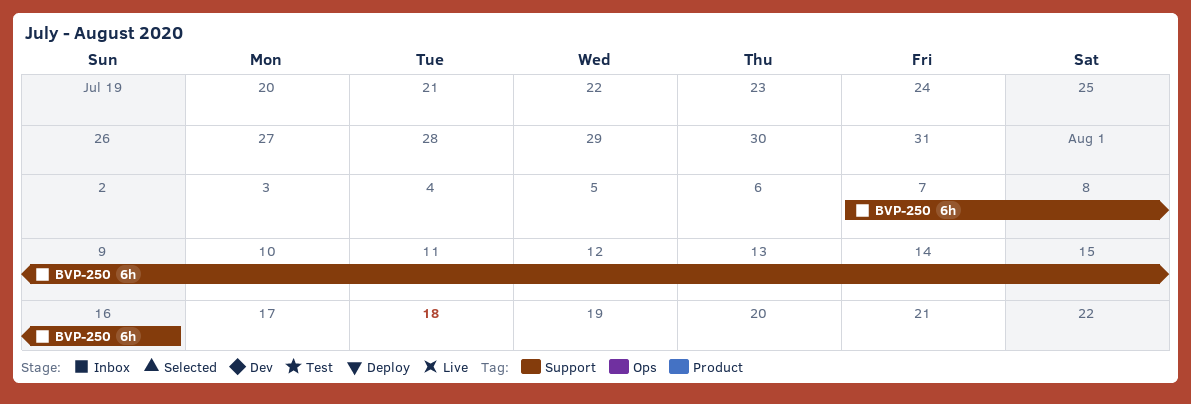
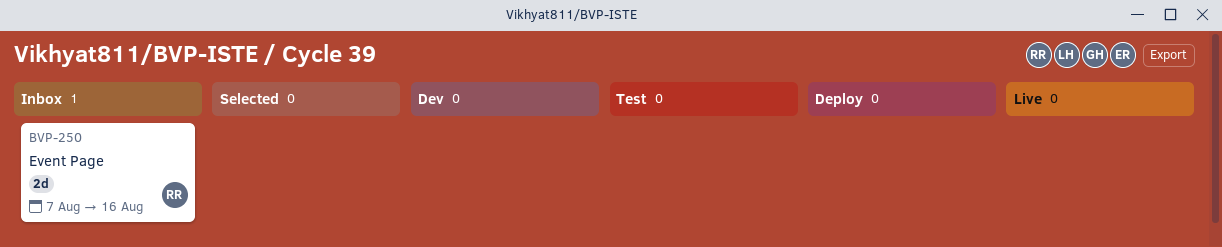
BVP-250, estimate: 6h -> 2d

